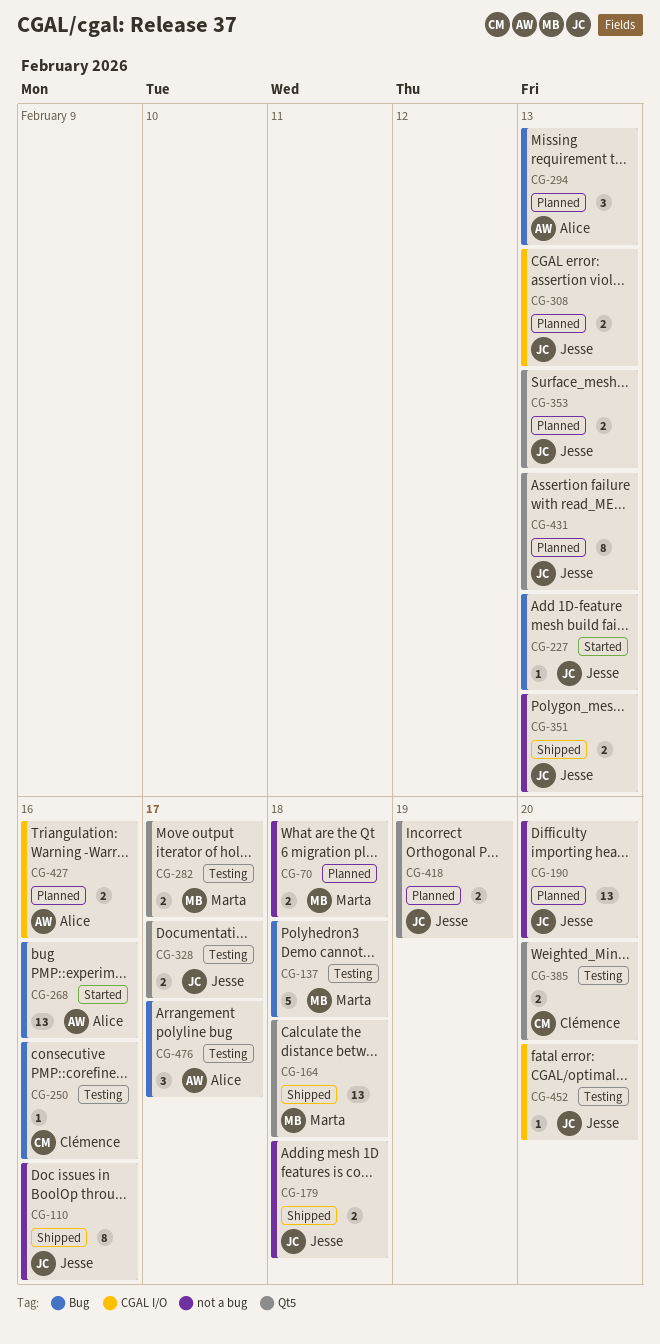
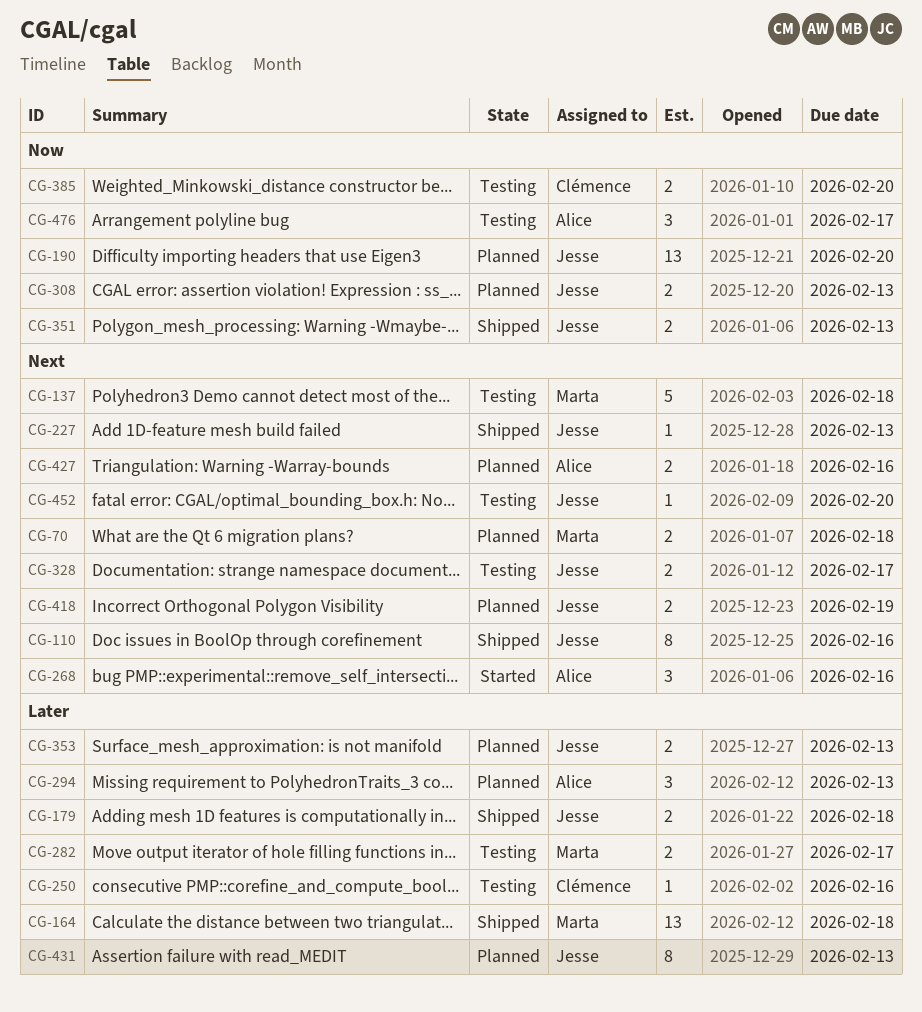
CG-227, status: Started -> Shipped
CG-268, estimate: 13 -> 3

